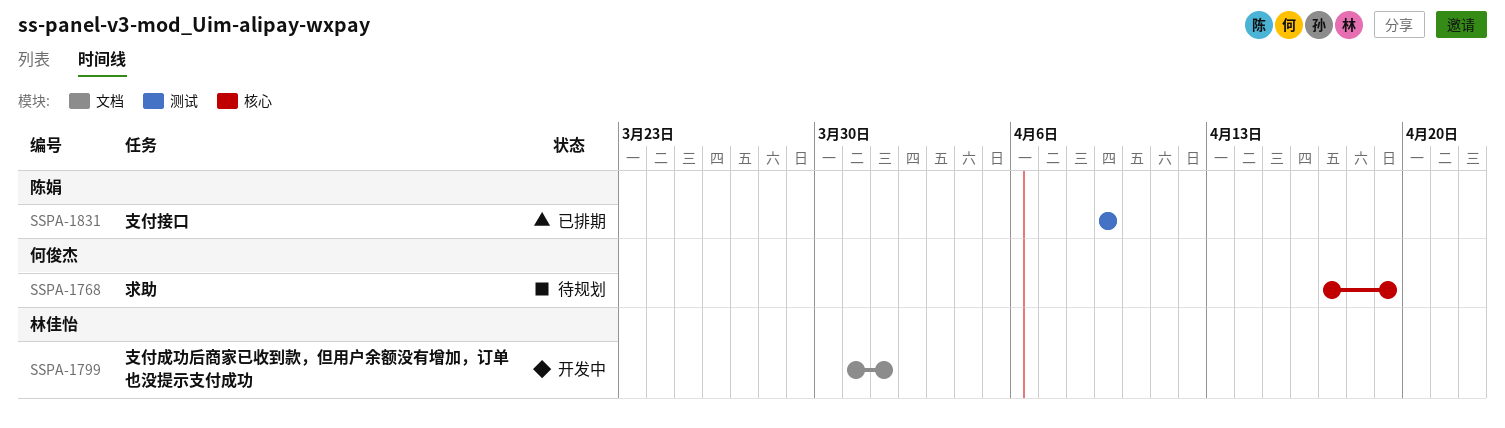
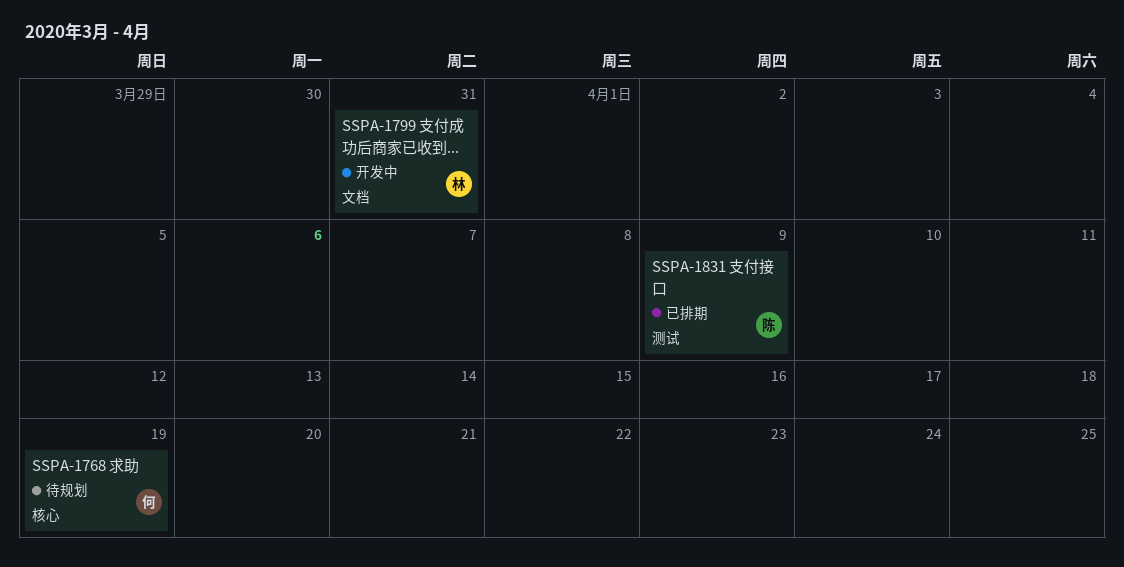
SSPA-1799, due: Apr 1 -> Mar 31

